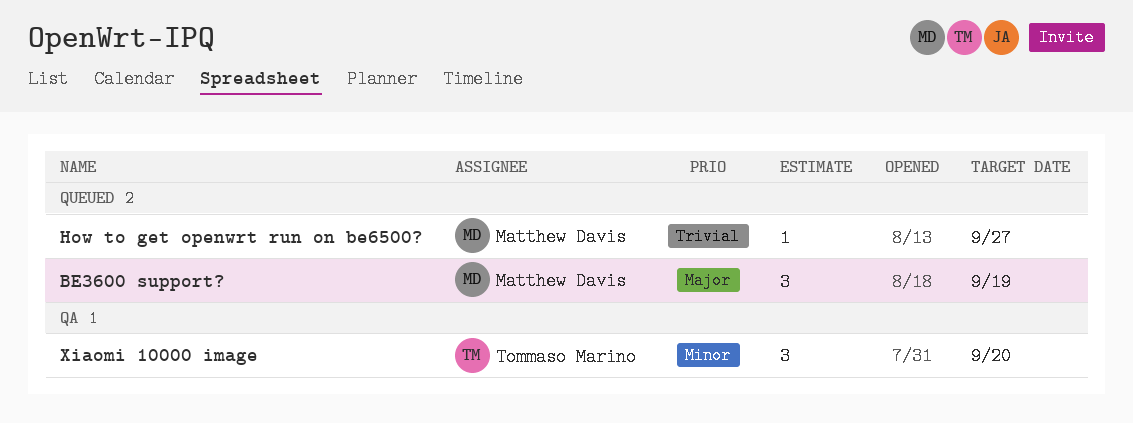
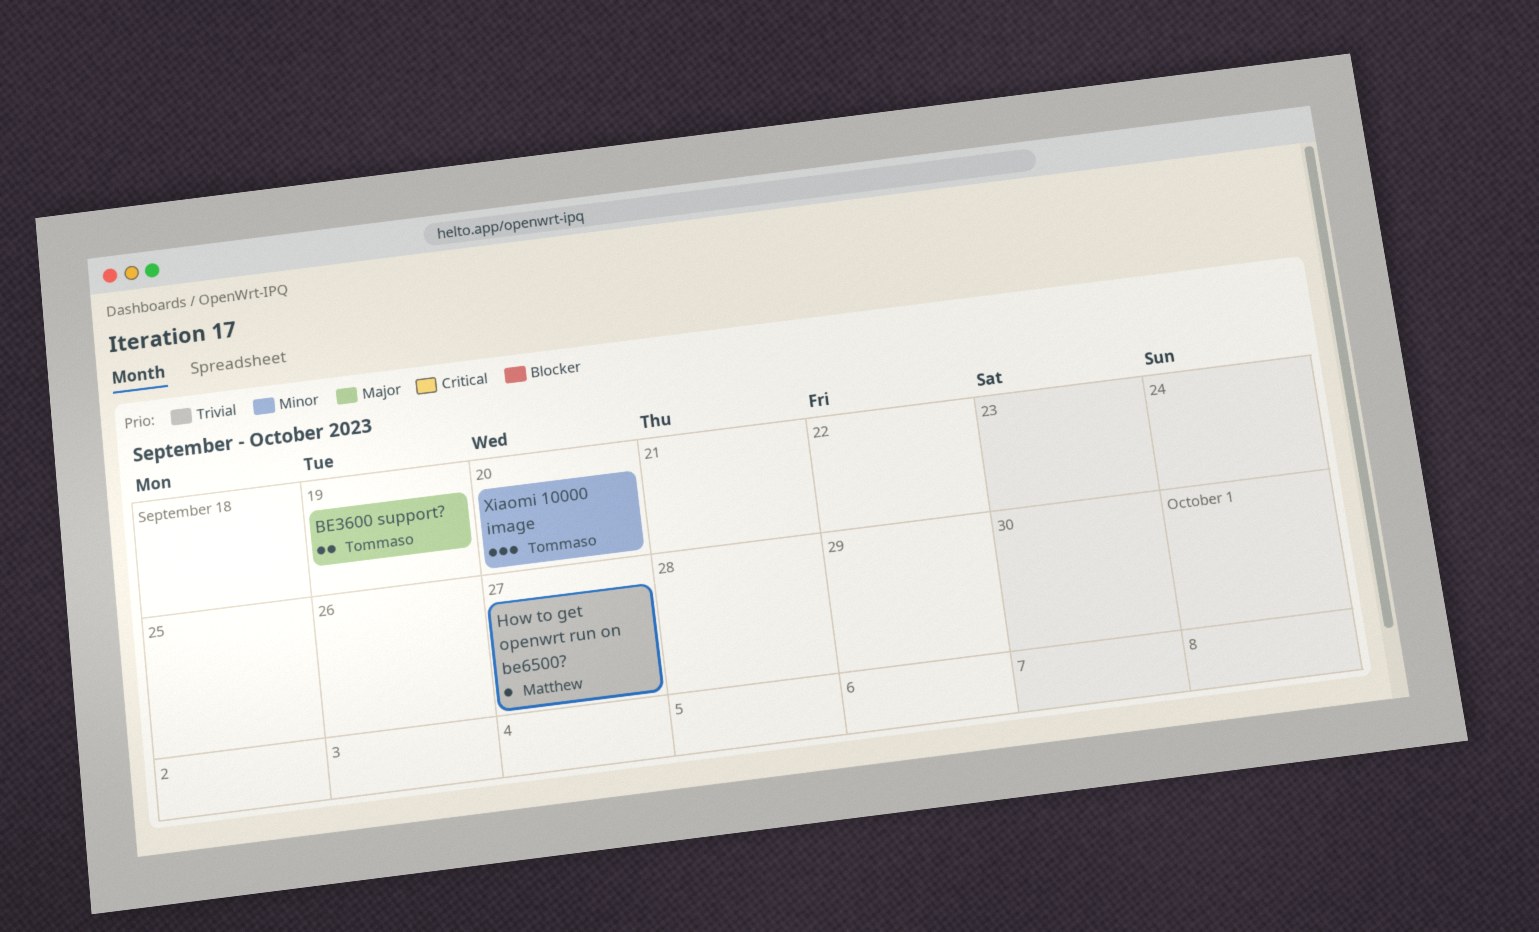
BE3600 support?, owner: Matthew Davis -> Tommaso Marino
BE3600 support?, estimate: 3 -> 2

